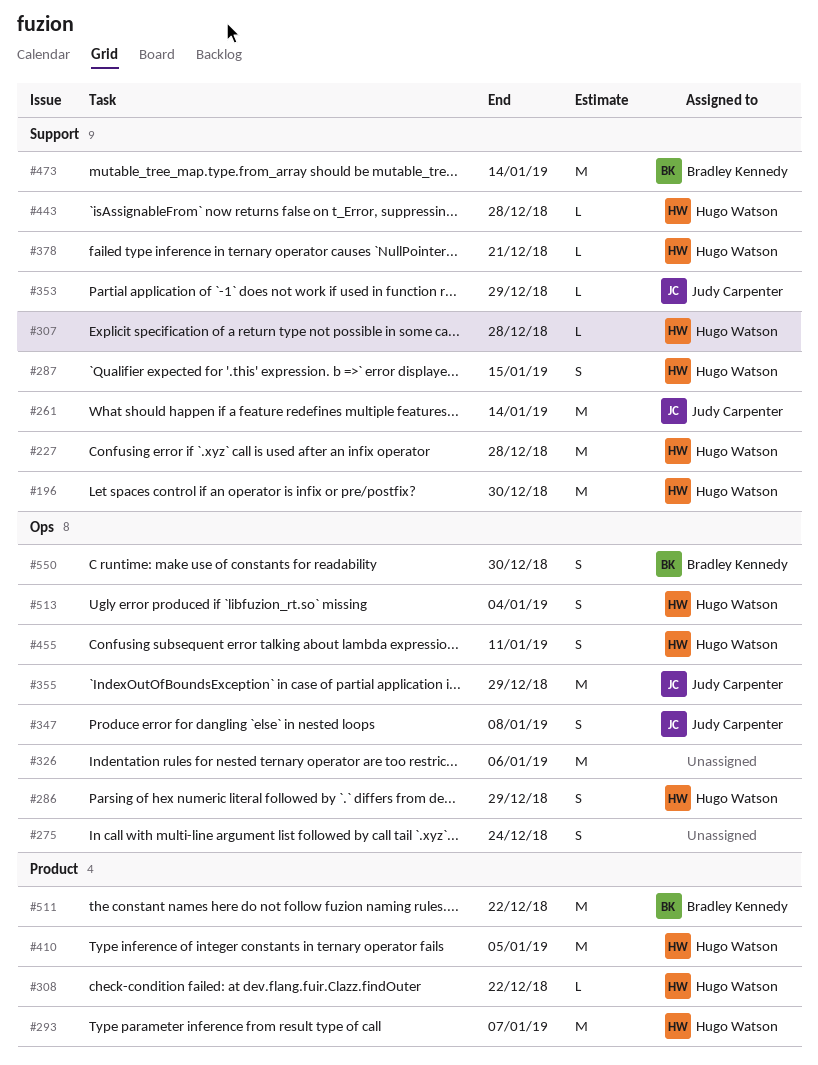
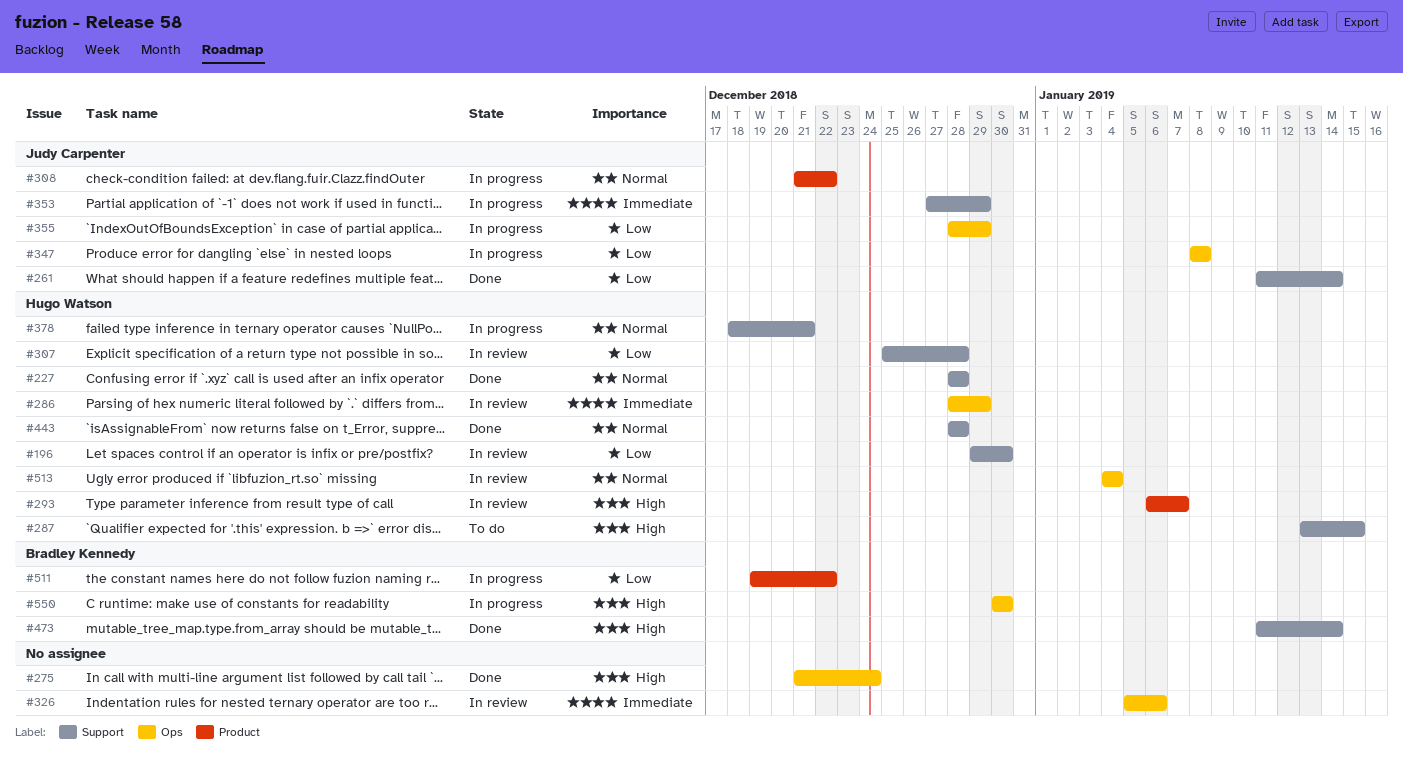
#308, owner: Hugo Watson -> Judy Carpenter
#410: present -> none
#455: present -> none

